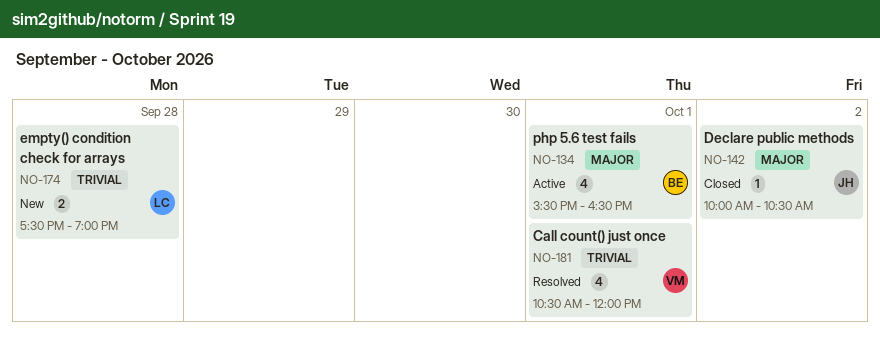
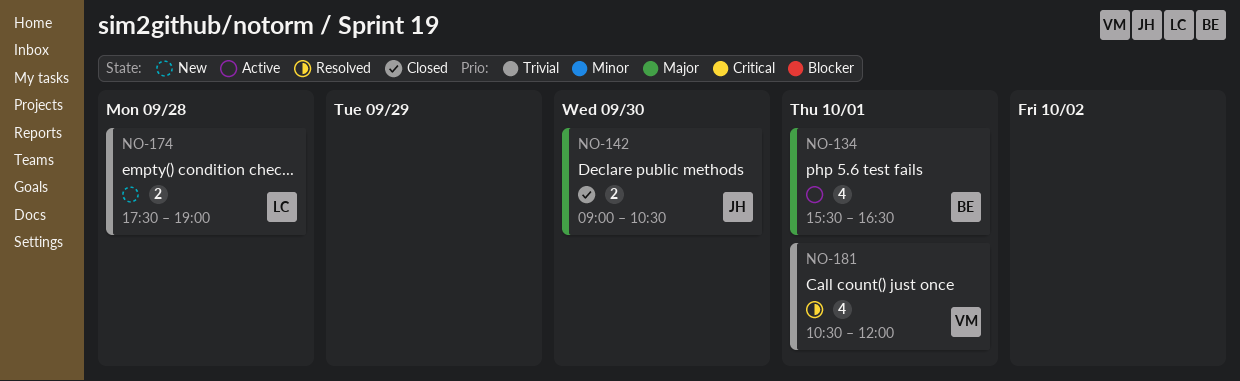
NO-142, estimate: 1 -> 2
NO-142, day: Oct 2 -> Sep 30
NO-142, begins: 10:00 -> 09:00

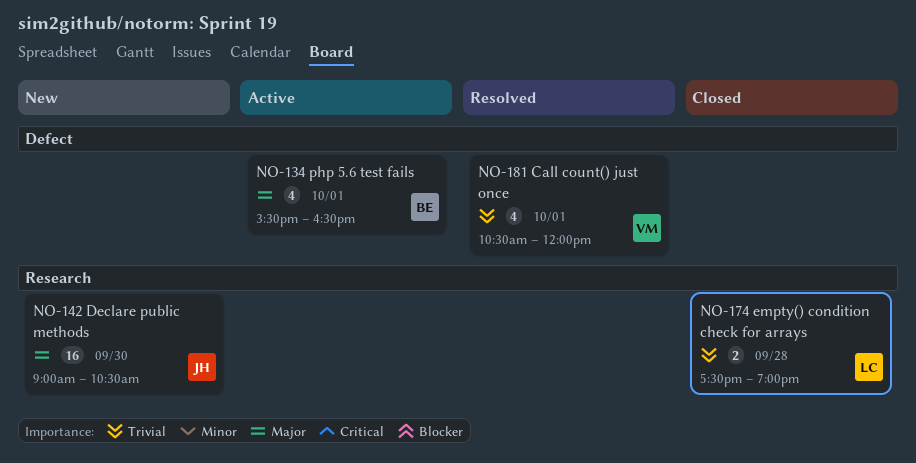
NO-142, status: Closed -> New
NO-142, estimate: 2 -> 16
NO-174, status: New -> Closed

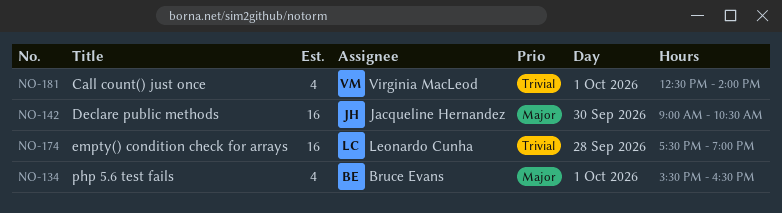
NO-174, estimate: 2 -> 16
NO-181, begins: 10:30 -> 12:30
NO-181, ends: 12:00 -> 14:00

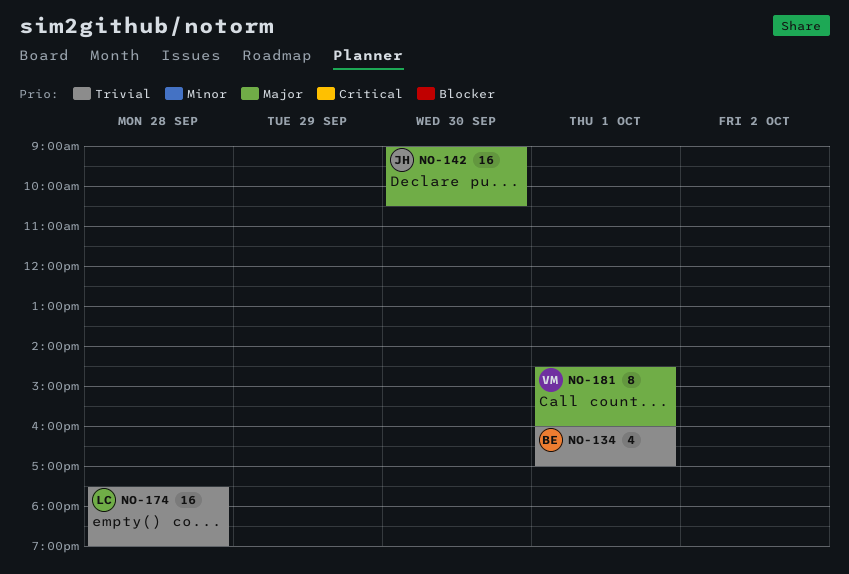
NO-134, priority: Major -> Trivial
NO-134, begins: 15:30 -> 16:00
NO-134, ends: 16:30 -> 17:00
NO-181, priority: Trivial -> Major
NO-181, estimate: 4 -> 8
NO-181, begins: 12:30 -> 14:30
NO-181, ends: 14:00 -> 16:00

